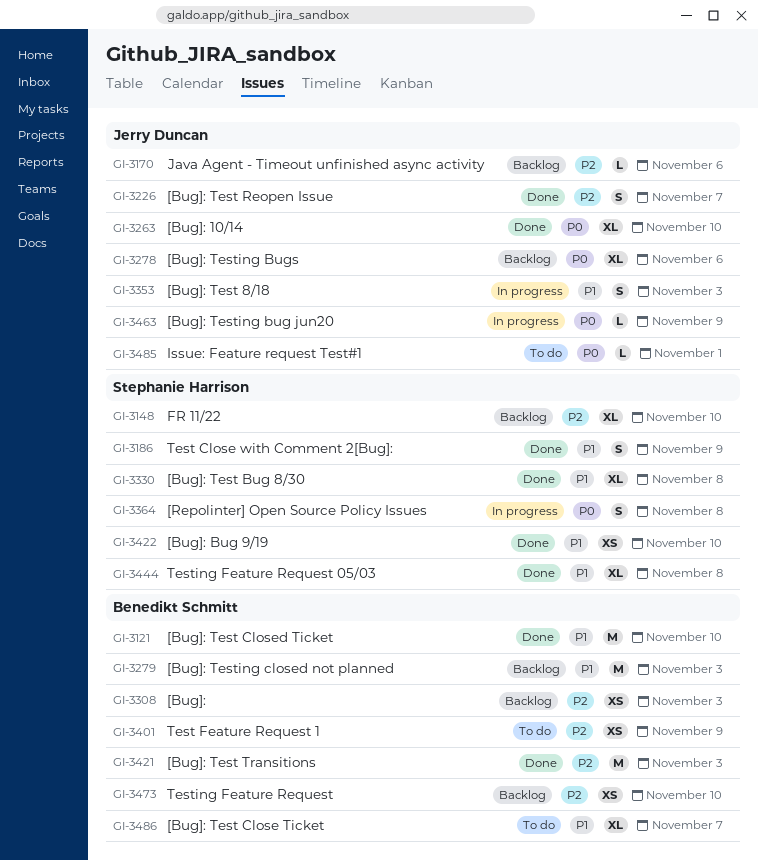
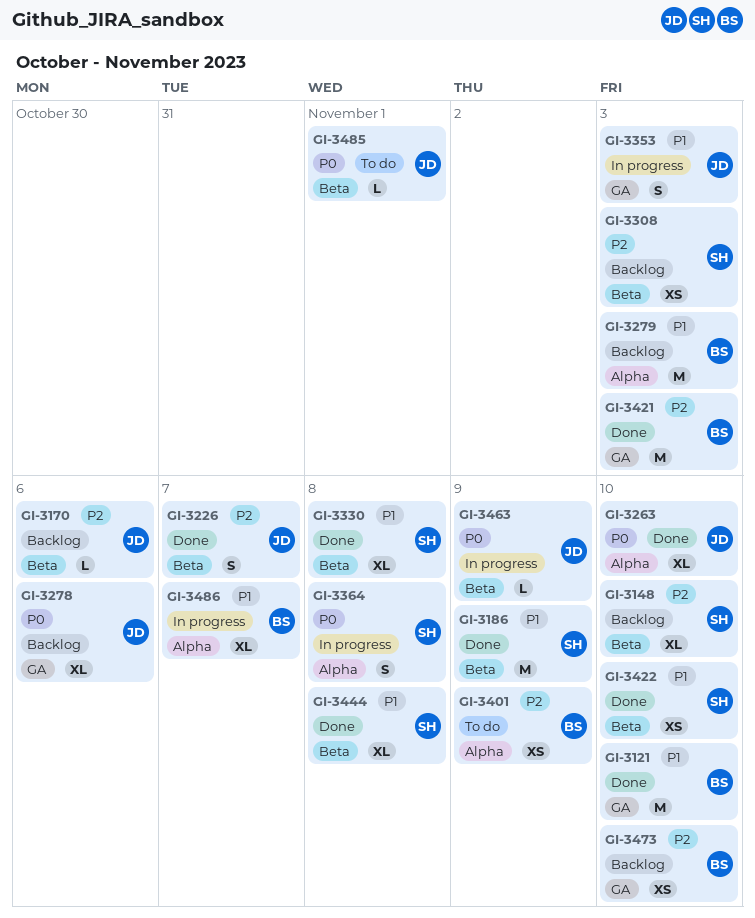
GI-3186, estimate: S -> M
GI-3308, owner: Benedikt Schmitt -> Stephanie Harrison
GI-3486, status: To do -> In progress

